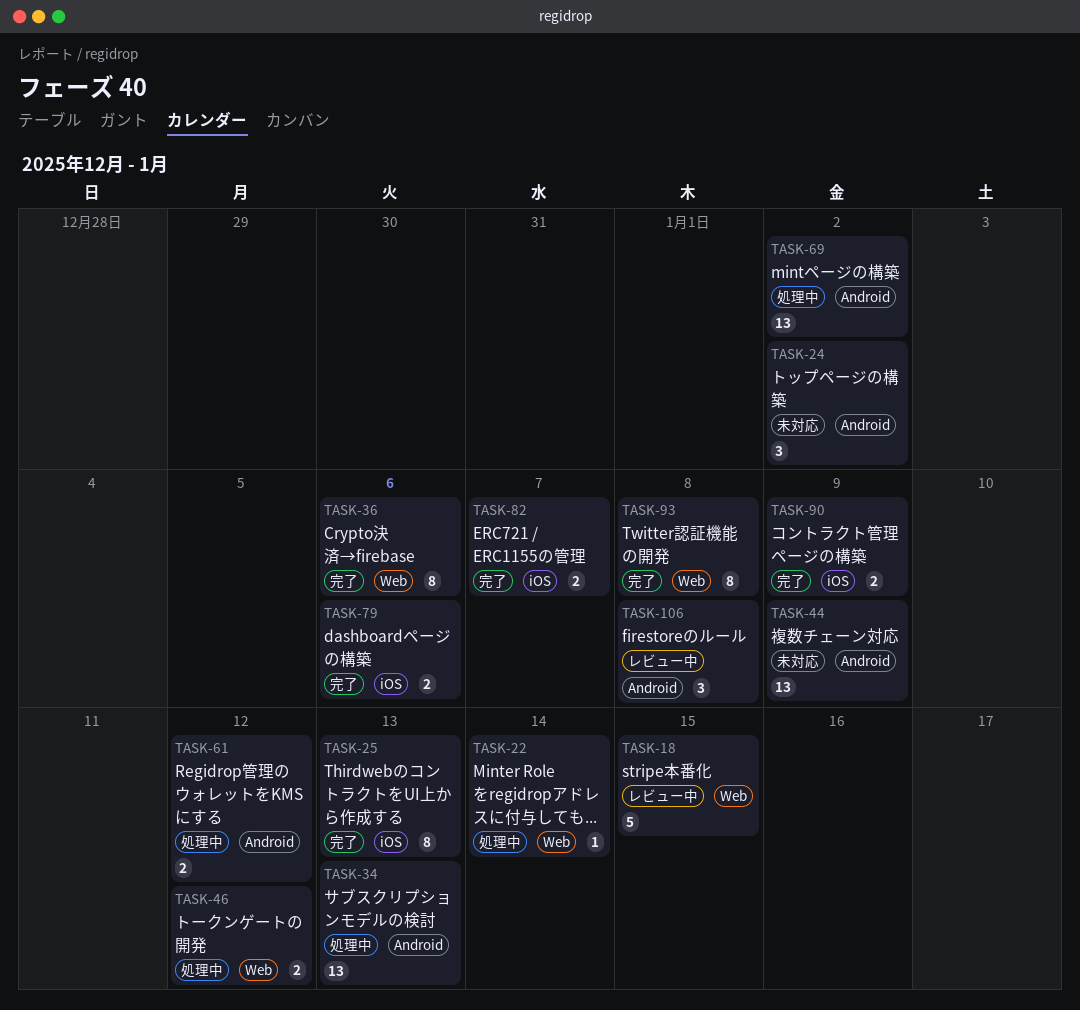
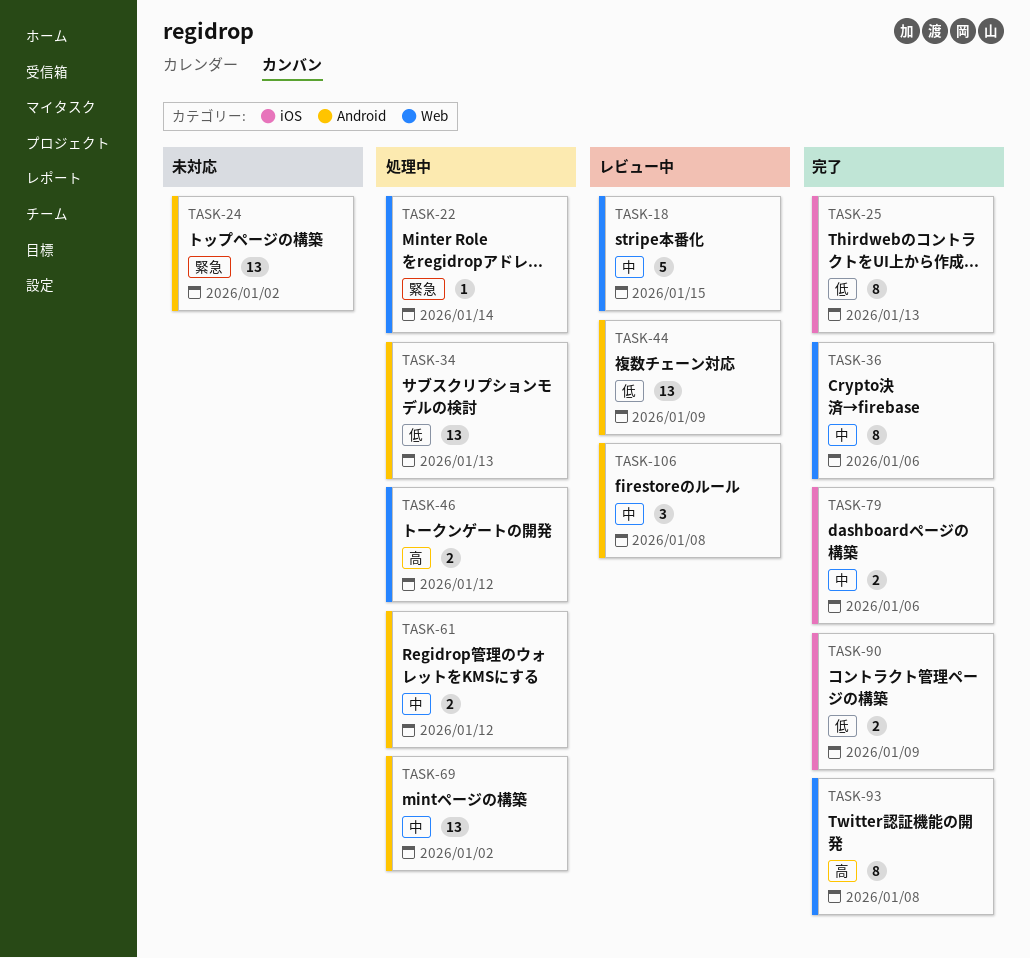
TASK-24, estimate: 3 -> 13
TASK-44, status: 未対応 -> レビュー中
TASK-82: present -> none

